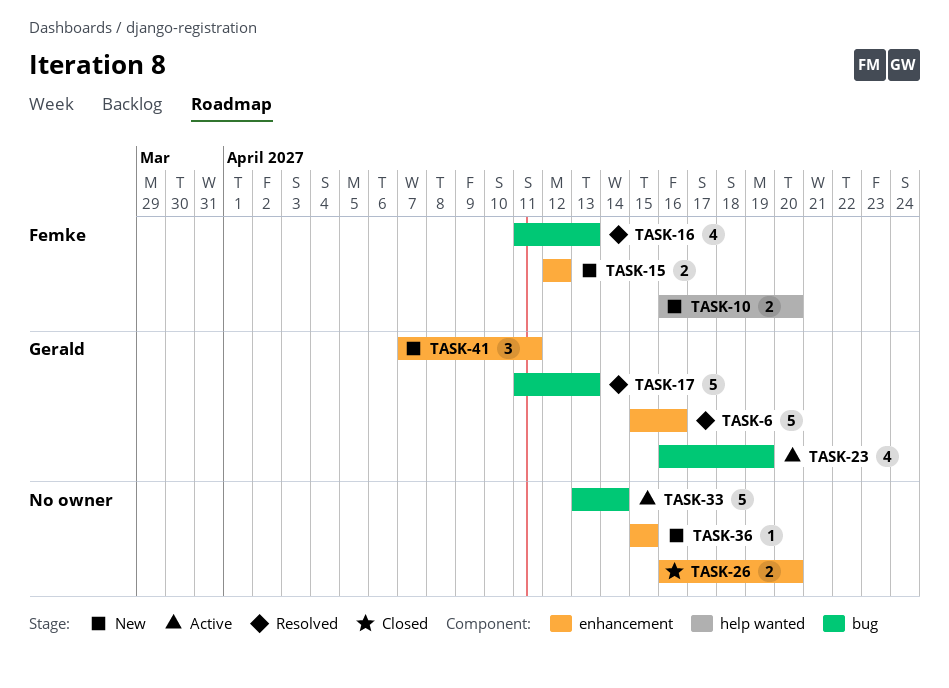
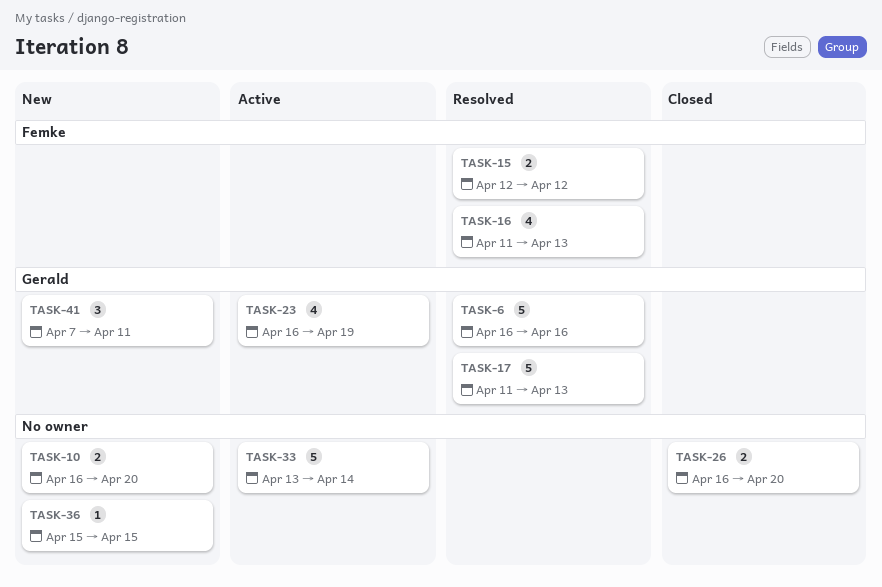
TASK-6, start: Apr 15 -> Apr 16
TASK-10, owner: Femke -> none
TASK-15, status: New -> Resolved

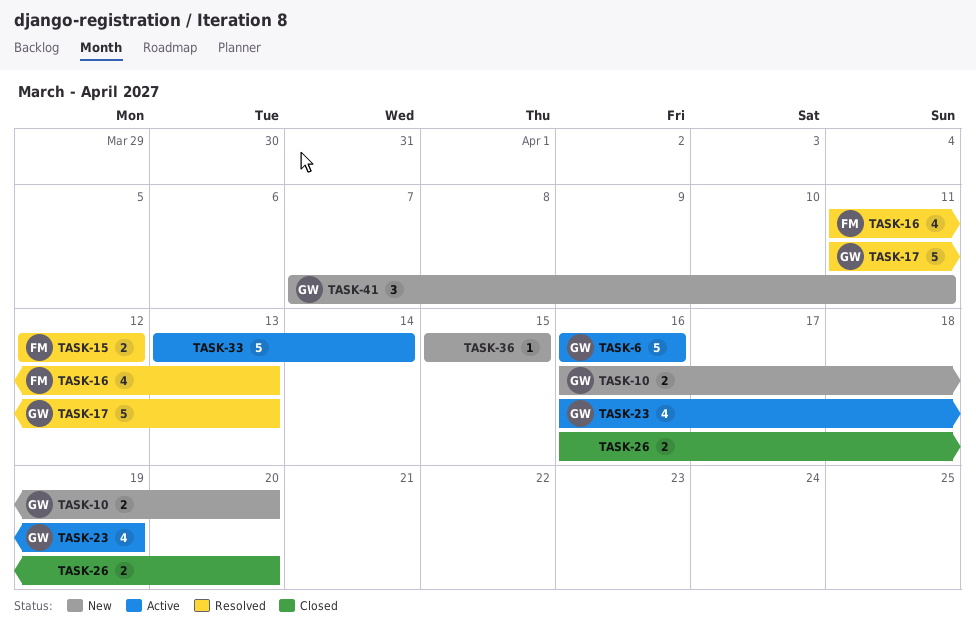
TASK-6, status: Resolved -> Active
TASK-10, owner: none -> Gerald

